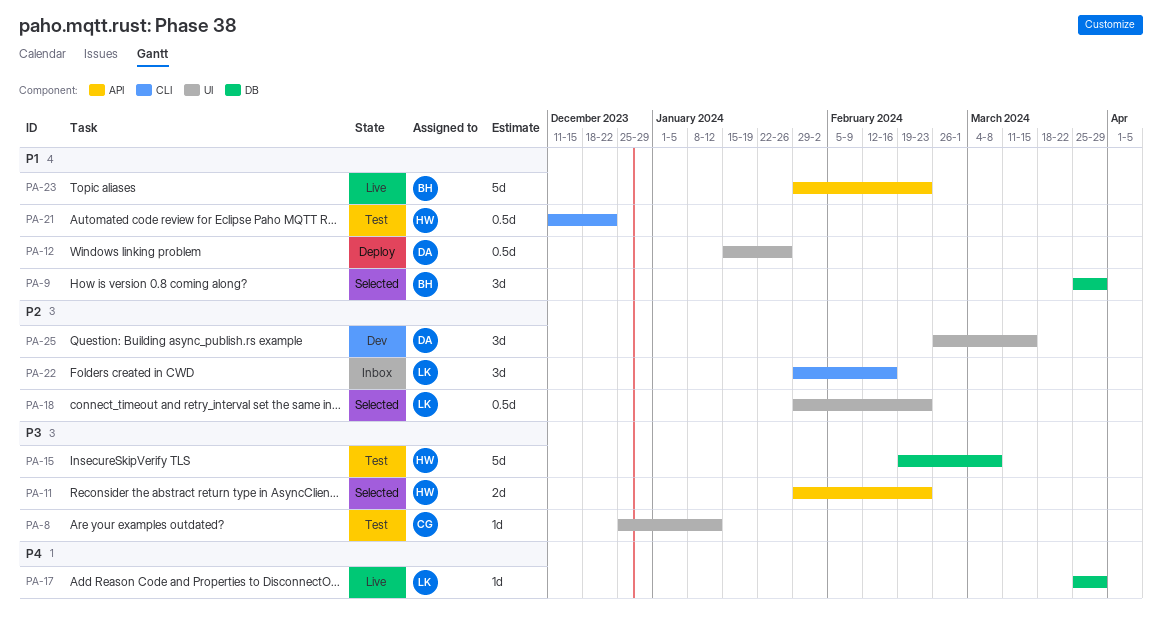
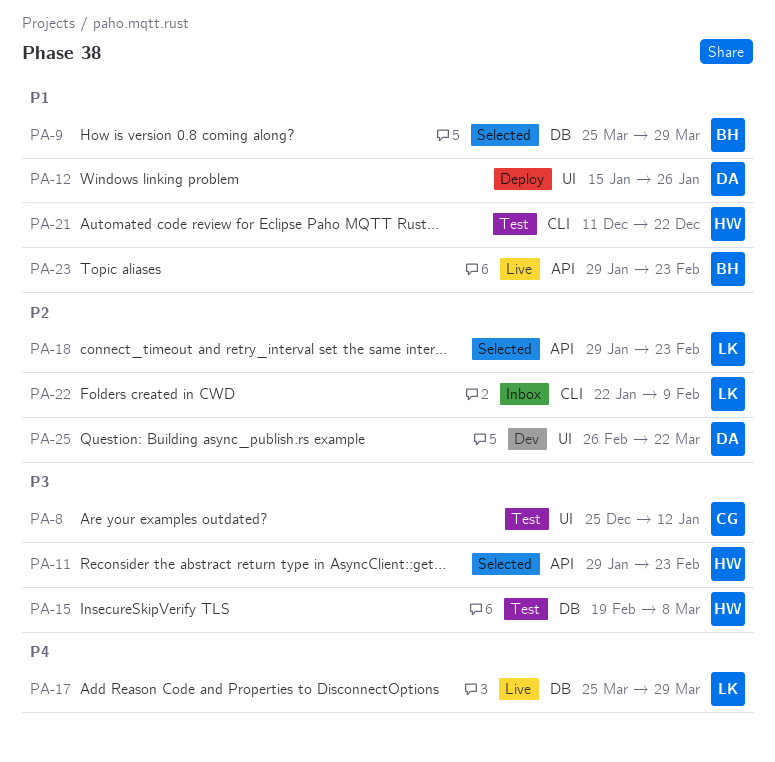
PA-18, label: UI -> API
PA-22, start: Jan 29 -> Jan 22
PA-22, due: Feb 16 -> Feb 9
PA-25, due: Mar 15 -> Mar 22

